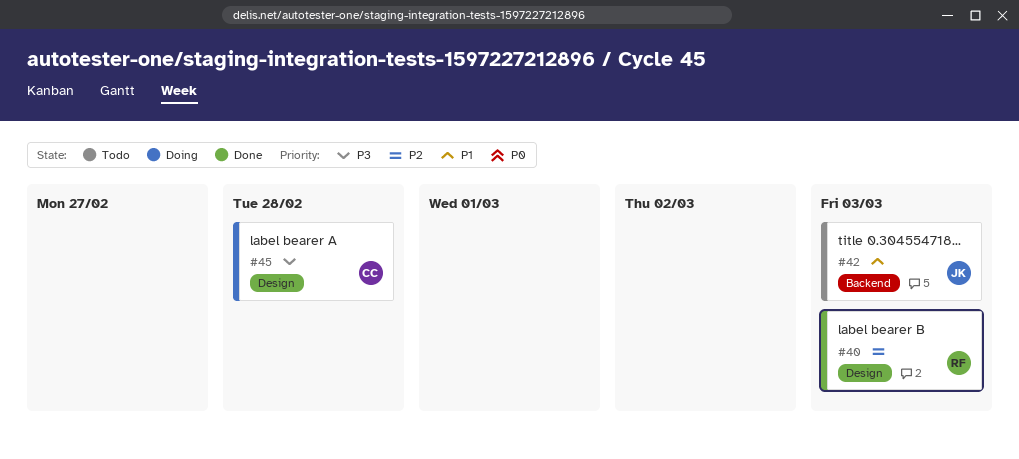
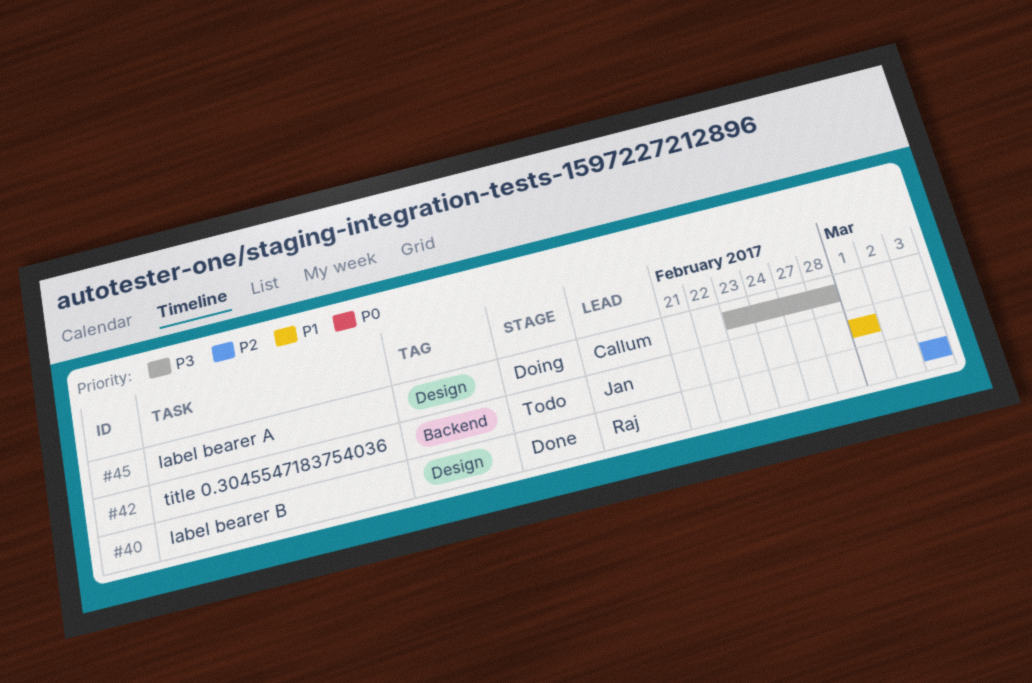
#42, due: Mar 3 -> Mar 1

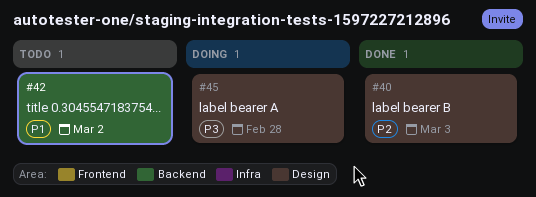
#42, due: Mar 1 -> Mar 2

